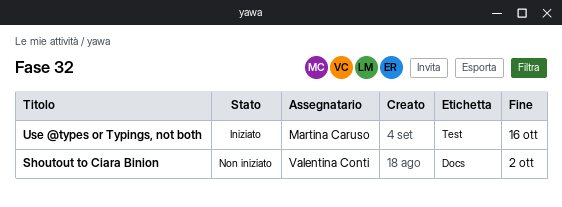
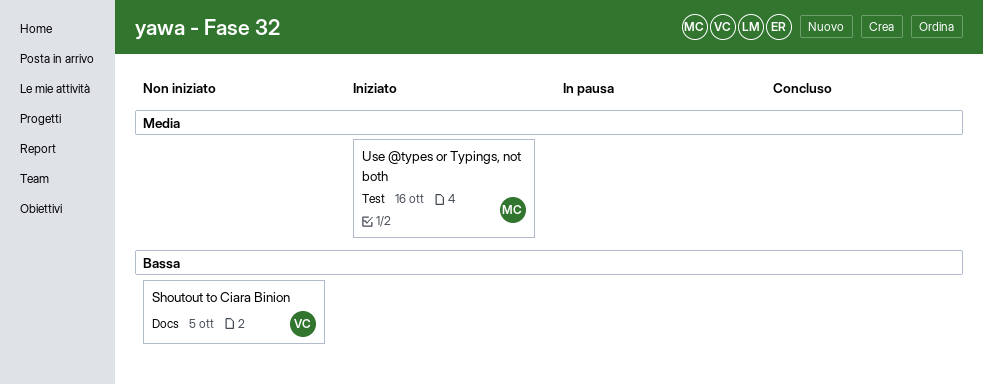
Shoutout to Ciara Binion, due: Oct 2 -> Oct 5

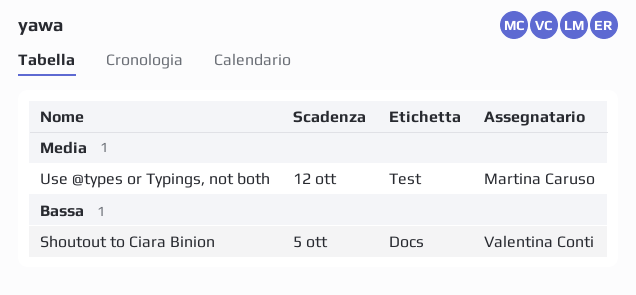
Use @types or Typings, not both, due: Oct 16 -> Oct 12

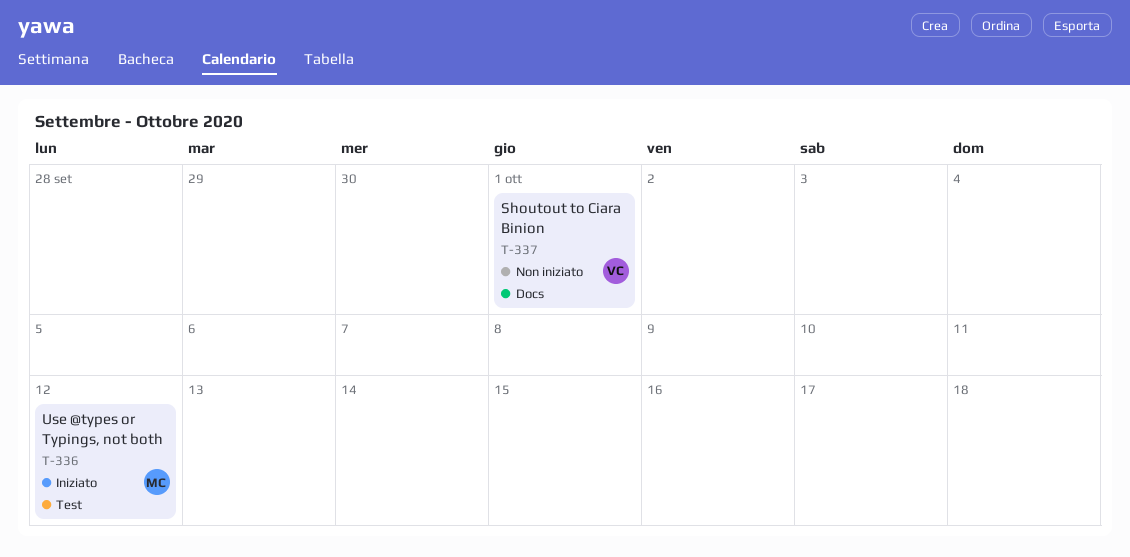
Shoutout to Ciara Binion, due: Oct 5 -> Oct 1

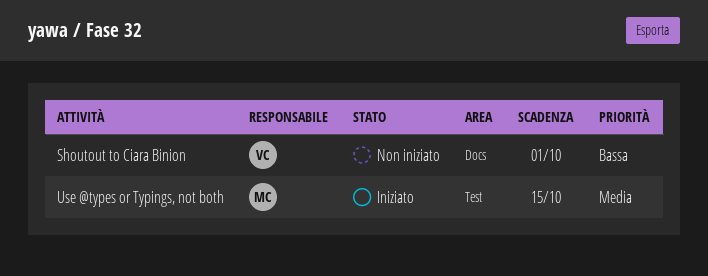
Use @types or Typings, not both, due: Oct 12 -> Oct 15

